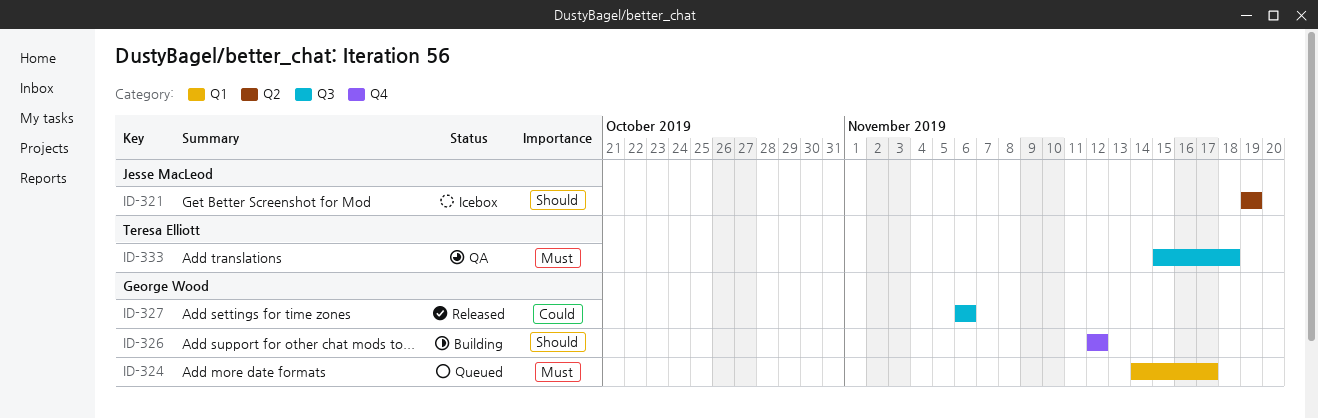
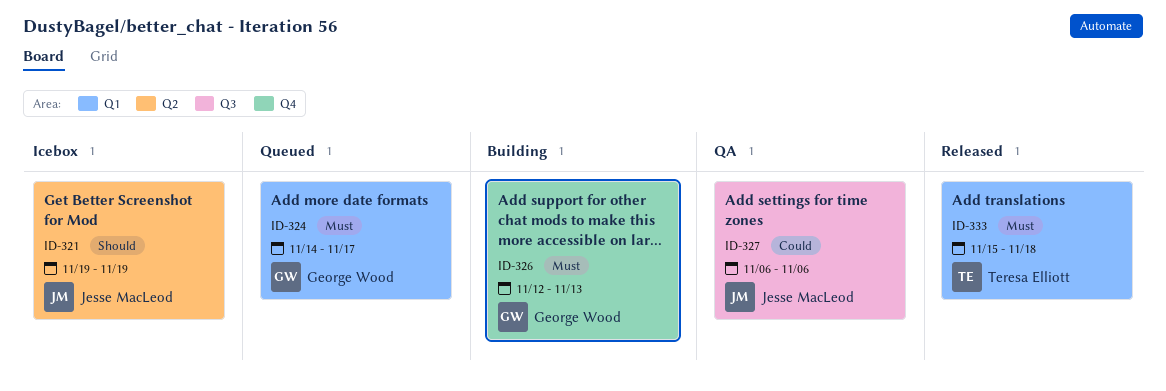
ID-326, priority: Should -> Must
ID-326, due: Nov 12 -> Nov 13
ID-327, status: Released -> QA
ID-327, owner: George Wood -> Jesse MacLeod
ID-333, status: QA -> Released
ID-333, label: Q3 -> Q1

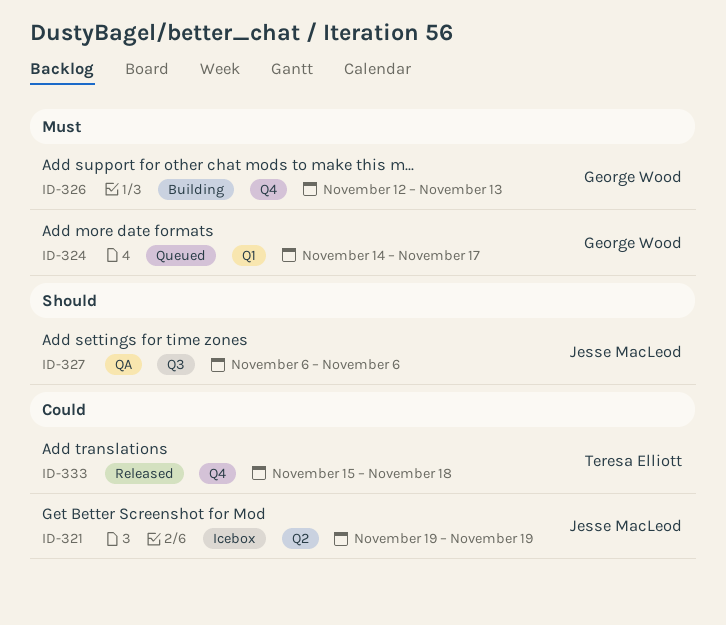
ID-321, priority: Should -> Could
ID-327, priority: Could -> Should
ID-333, priority: Must -> Could
ID-333, label: Q1 -> Q4

